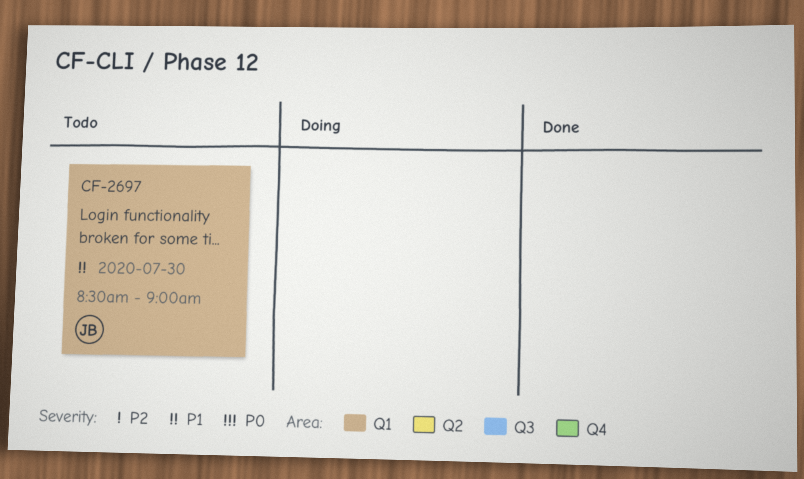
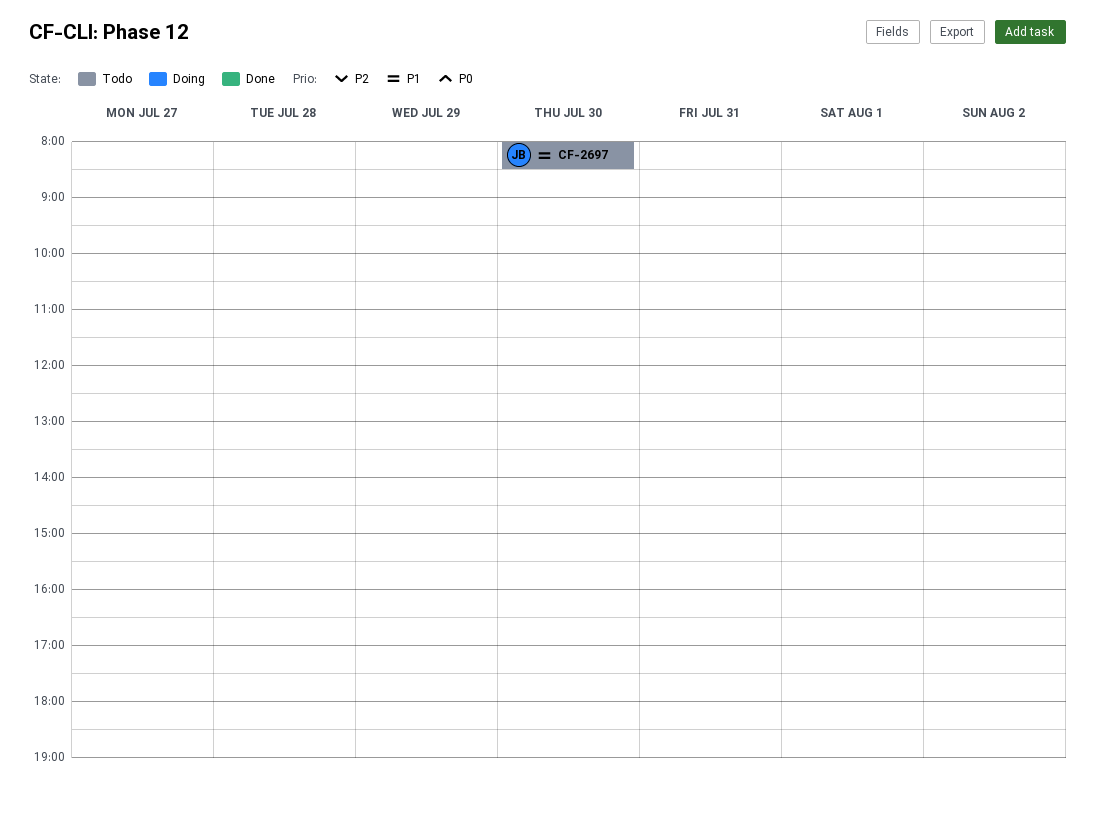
CF-2697, begins: 08:30 -> 08:00
CF-2697, ends: 09:00 -> 08:30

